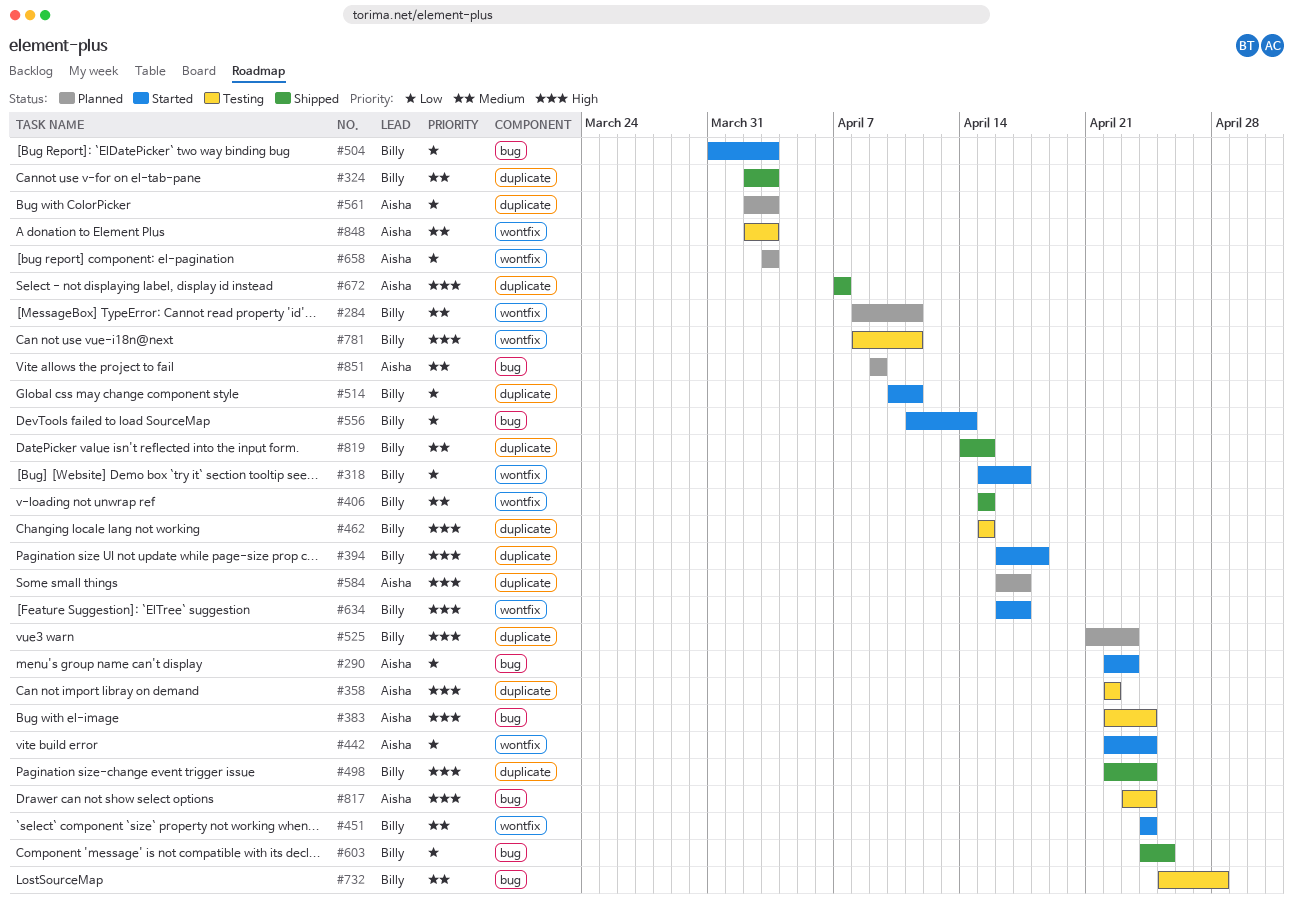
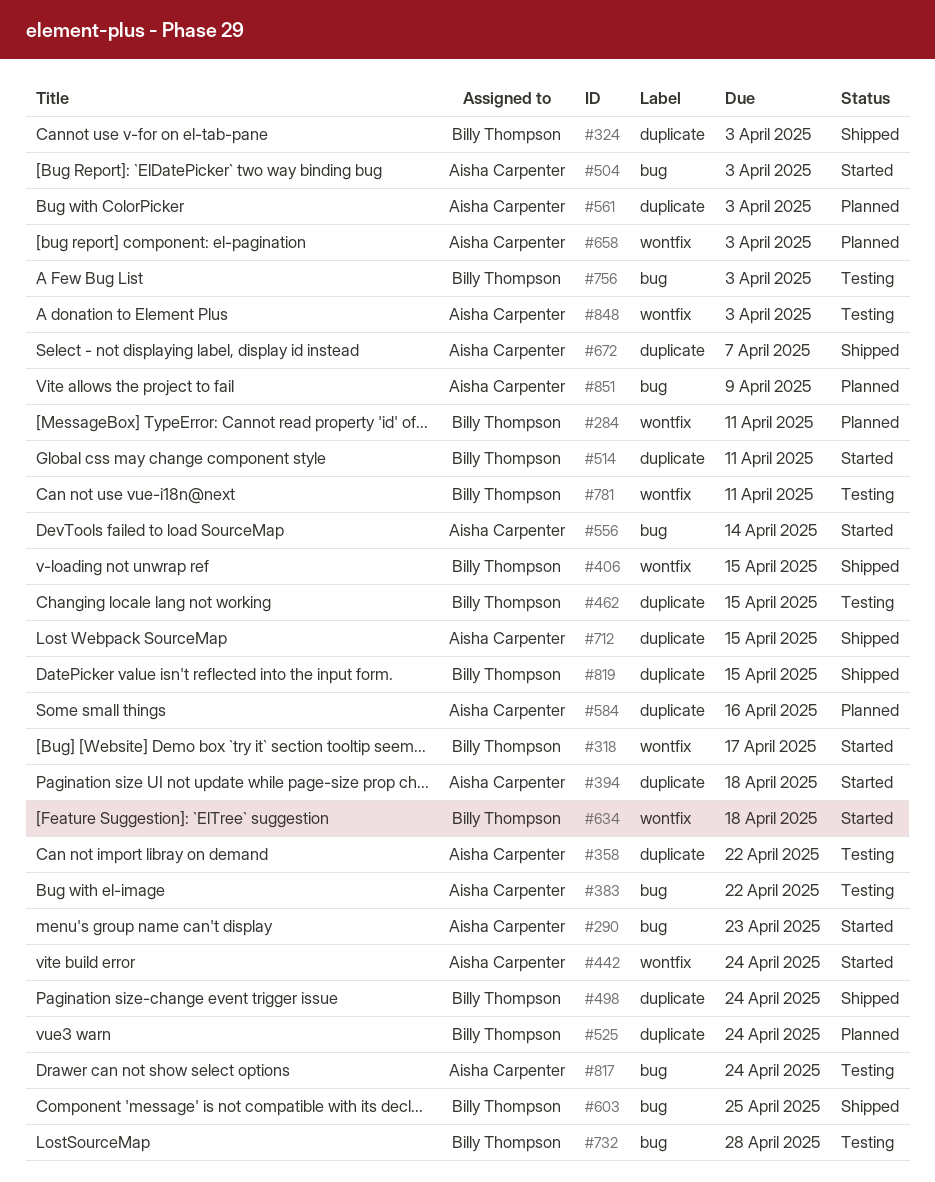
#383, due: Apr 24 -> Apr 22
#394, owner: Billy Thompson -> Aisha Carpenter
#451: present -> none
#504, owner: Billy Thompson -> Aisha Carpenter
#525, due: Apr 23 -> Apr 24
#556, owner: Billy Thompson -> Aisha Carpenter
#584, due: Apr 17 -> Apr 16
#634, due: Apr 17 -> Apr 18
#712: none -> present
#756: none -> present

